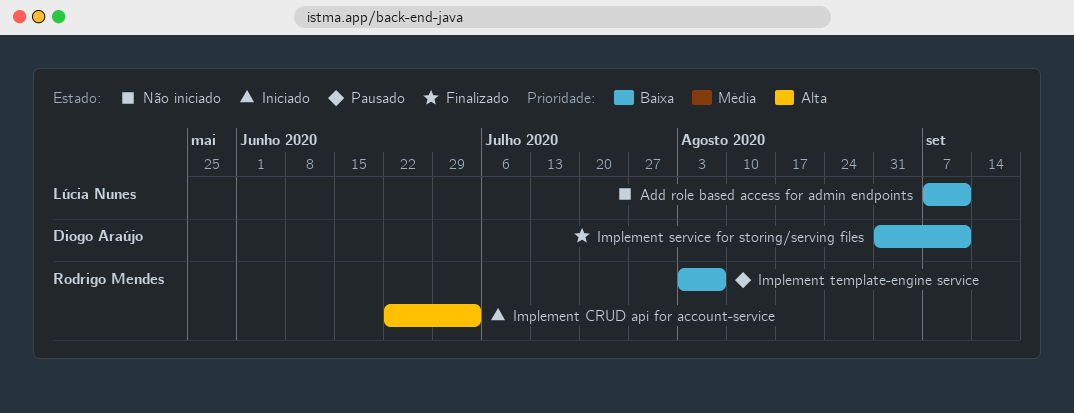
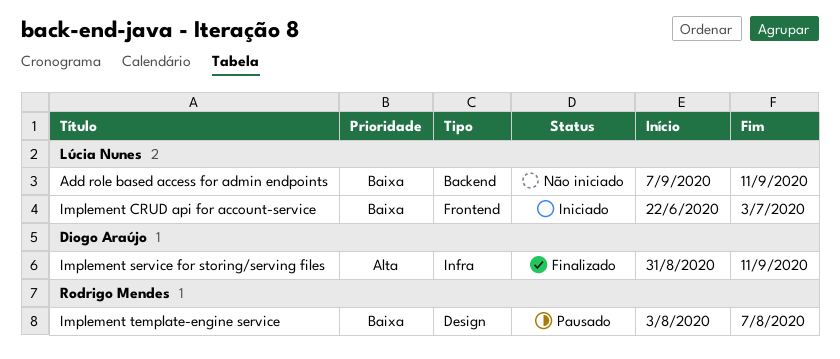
Implement CRUD api for account-service, owner: Rodrigo Mendes -> Lúcia Nunes
Implement CRUD api for account-service, priority: Alta -> Baixa
Implement service for storing/serving files, priority: Baixa -> Alta

